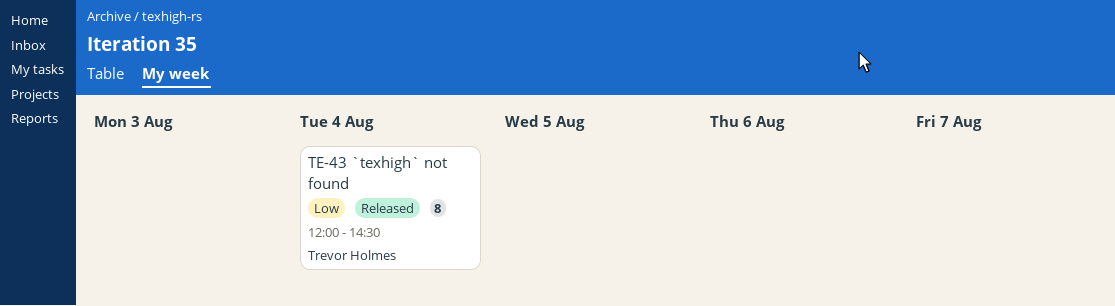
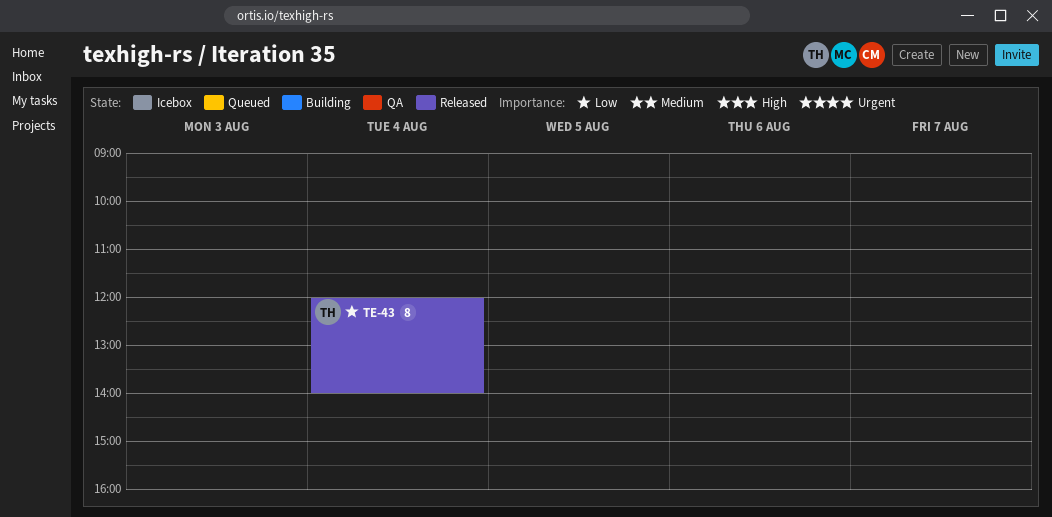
TE-43, ends: 14:30 -> 14:00

